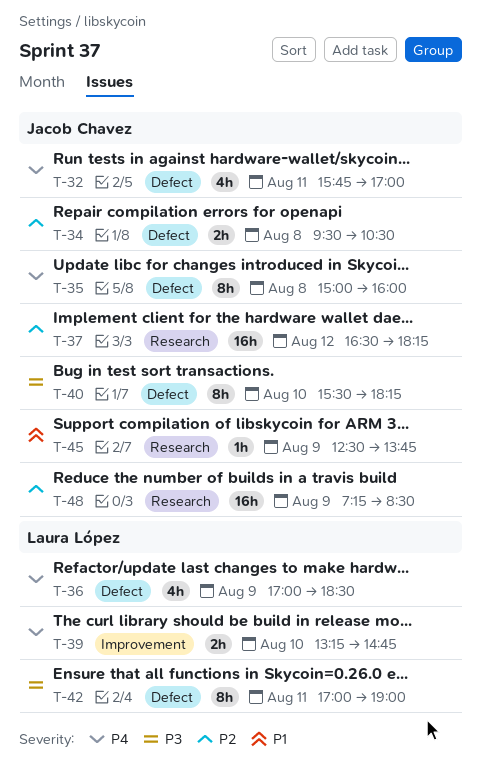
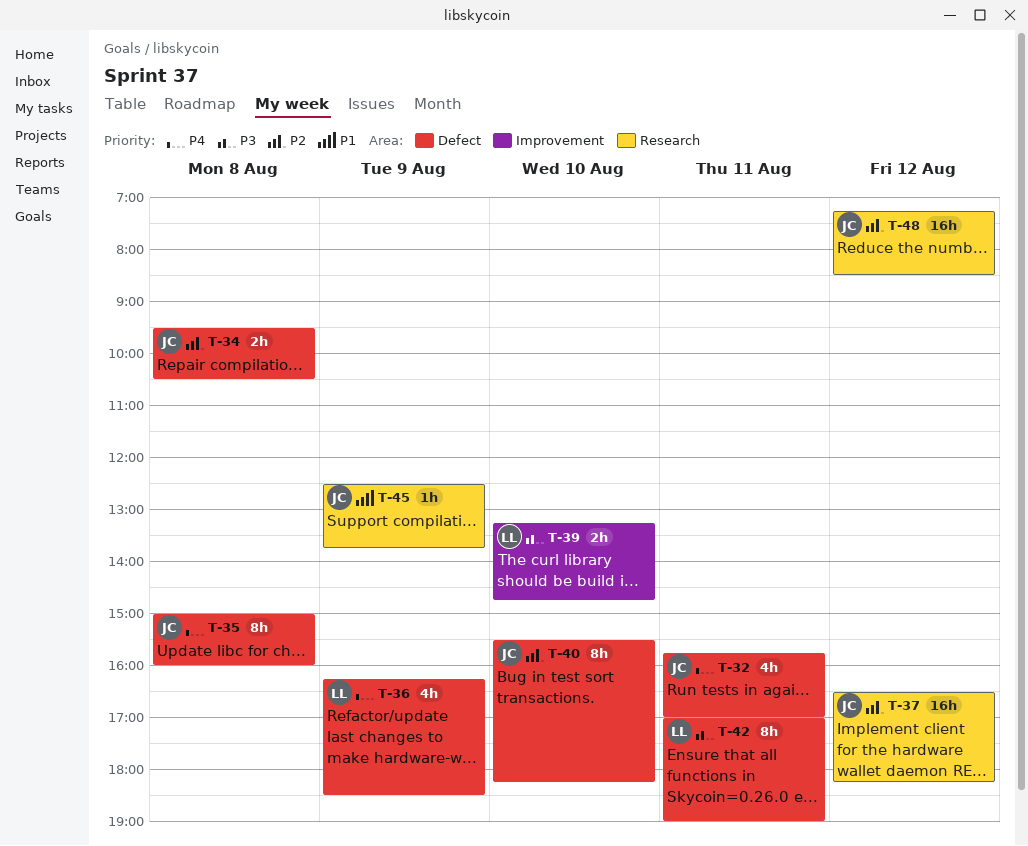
T-36, begins: 17:00 -> 16:15
T-39, priority: P4 -> P3
T-40, priority: P3 -> P2
T-48, day: Aug 9 -> Aug 12

